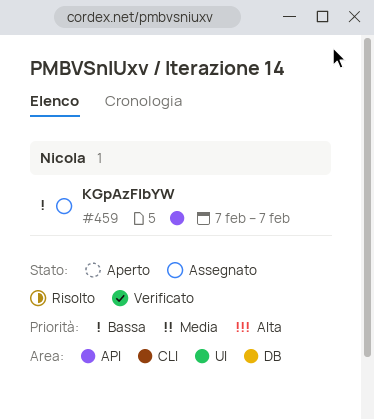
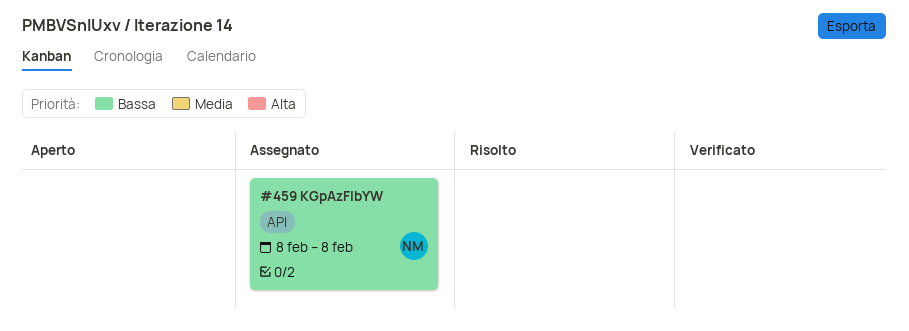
#459, start: Feb 7 -> Feb 8
#459, due: Feb 7 -> Feb 8

